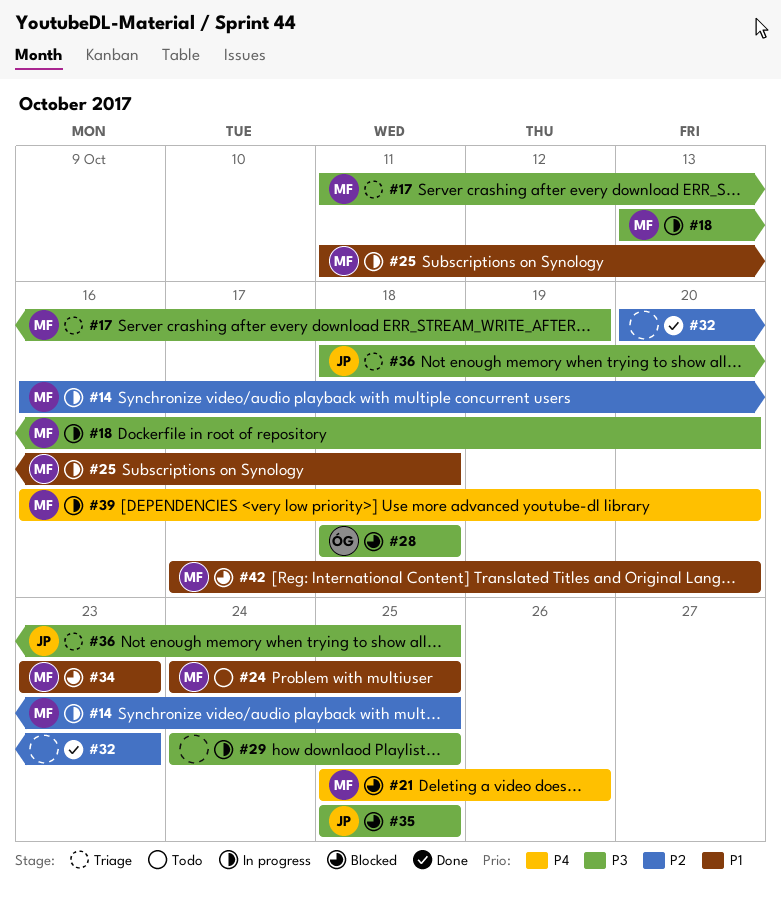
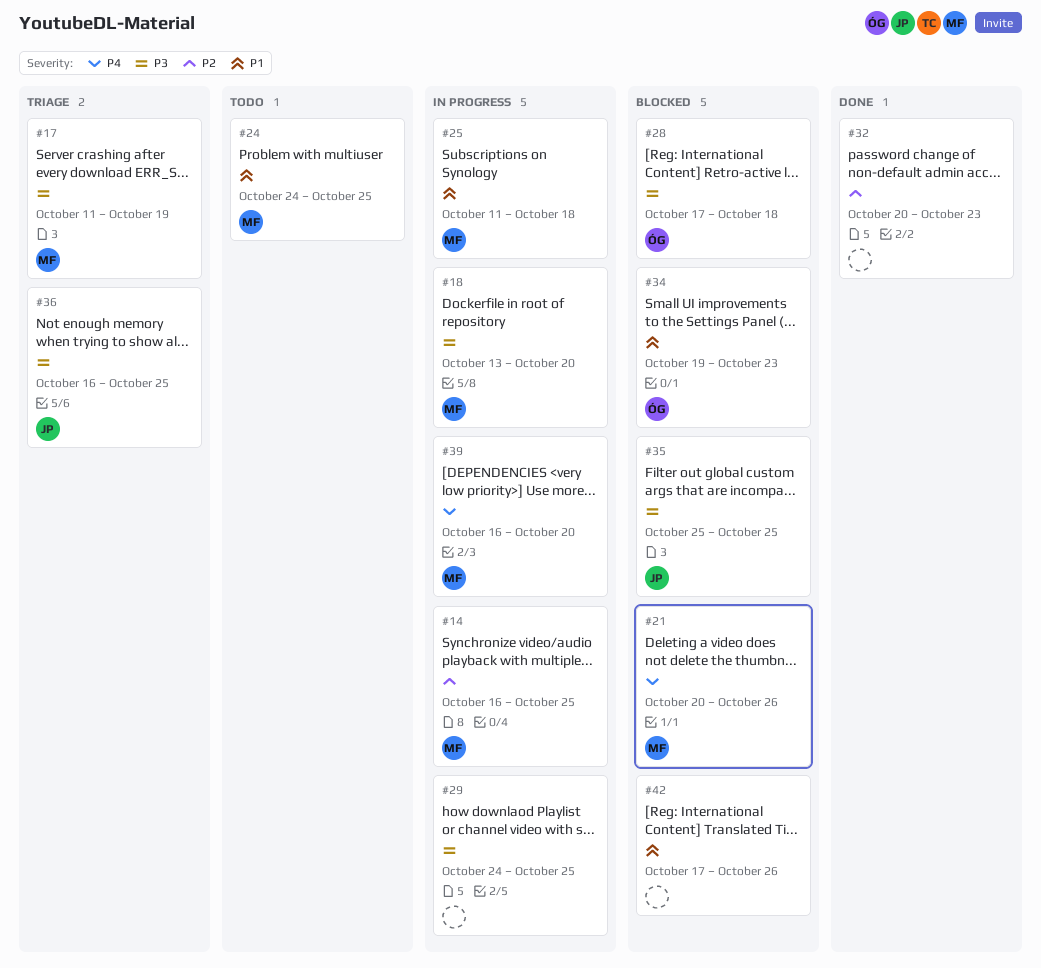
#21, start: Oct 25 -> Oct 20
#28, start: Oct 18 -> Oct 17
#34, owner: MF -> ÓG
#34, start: Oct 23 -> Oct 19
#36, start: Oct 18 -> Oct 16
#42, owner: MF -> none
#42, due: Oct 20 -> Oct 26

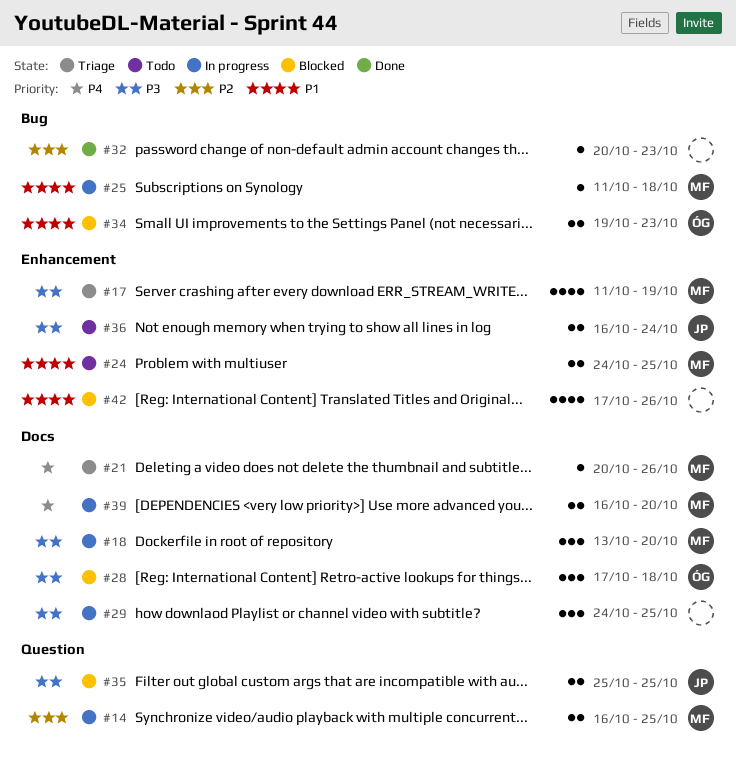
#21, status: Blocked -> Triage
#36, status: Triage -> Todo
#36, due: Oct 25 -> Oct 24

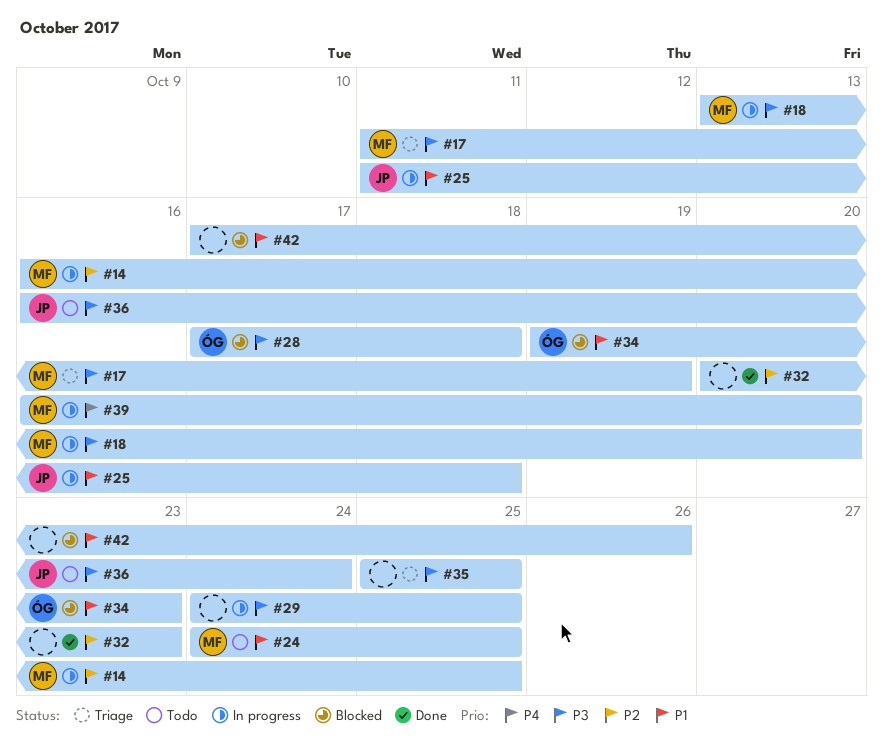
#21: present -> none
#25, owner: MF -> JP
#35, status: Blocked -> Triage
#35, owner: JP -> none

